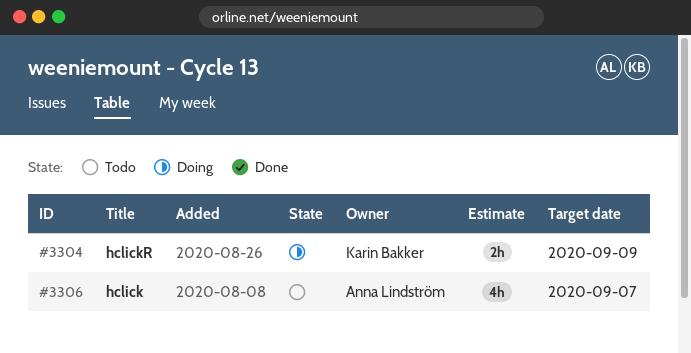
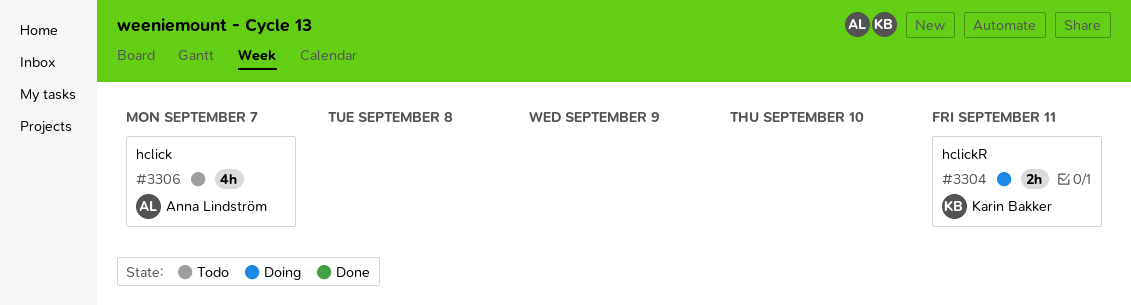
#3304, due: Sep 9 -> Sep 11

